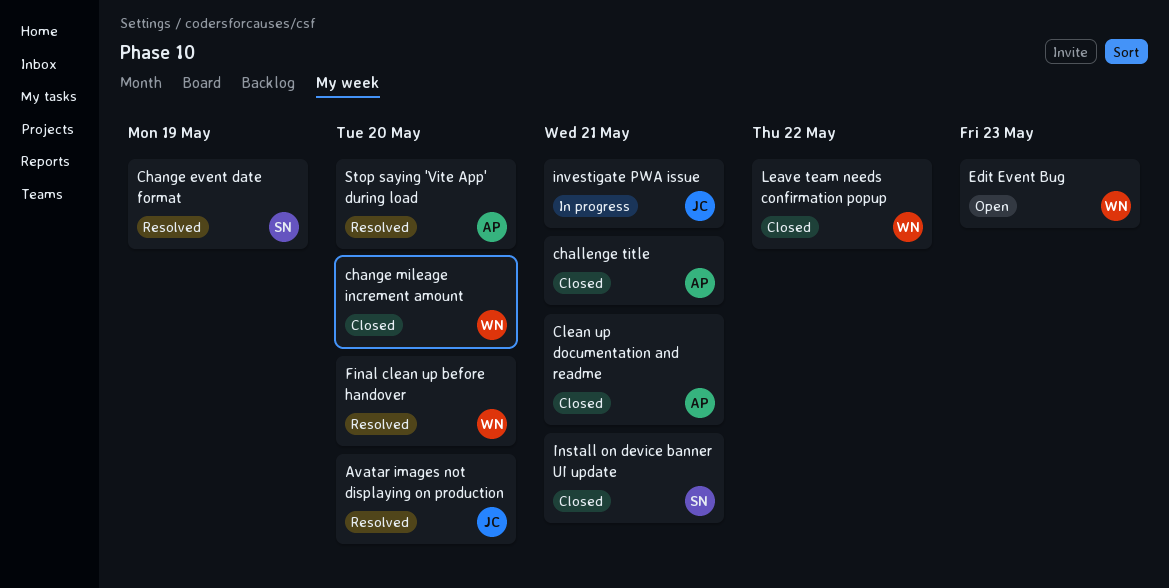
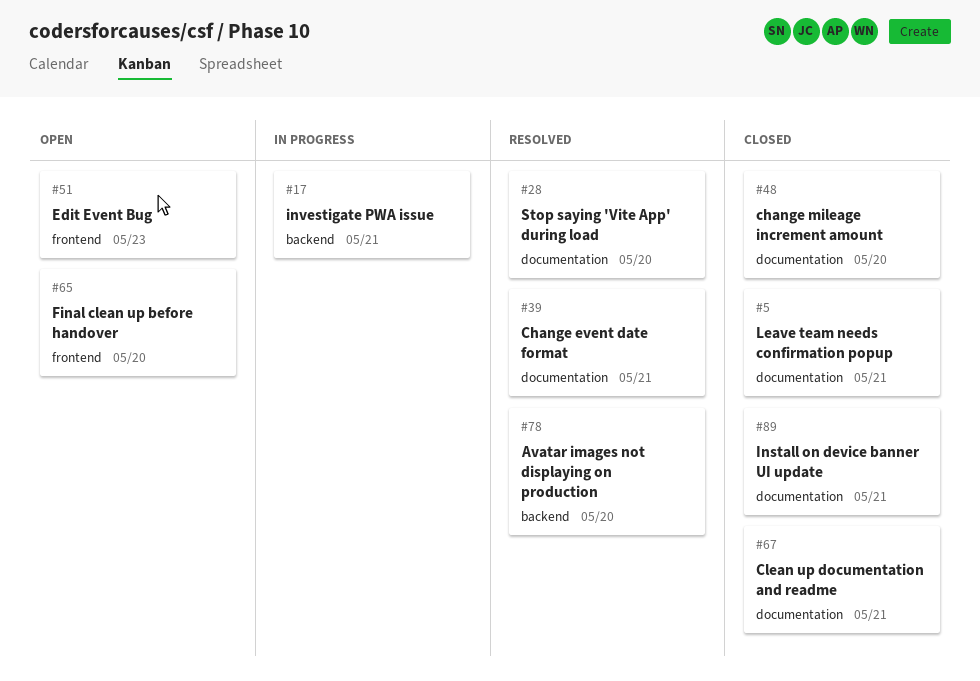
challenge title: present -> none
Change event date format, due: May 19 -> May 21
Final clean up before handover, status: Resolved -> Open
Leave team needs confirmation popup, due: May 22 -> May 21

